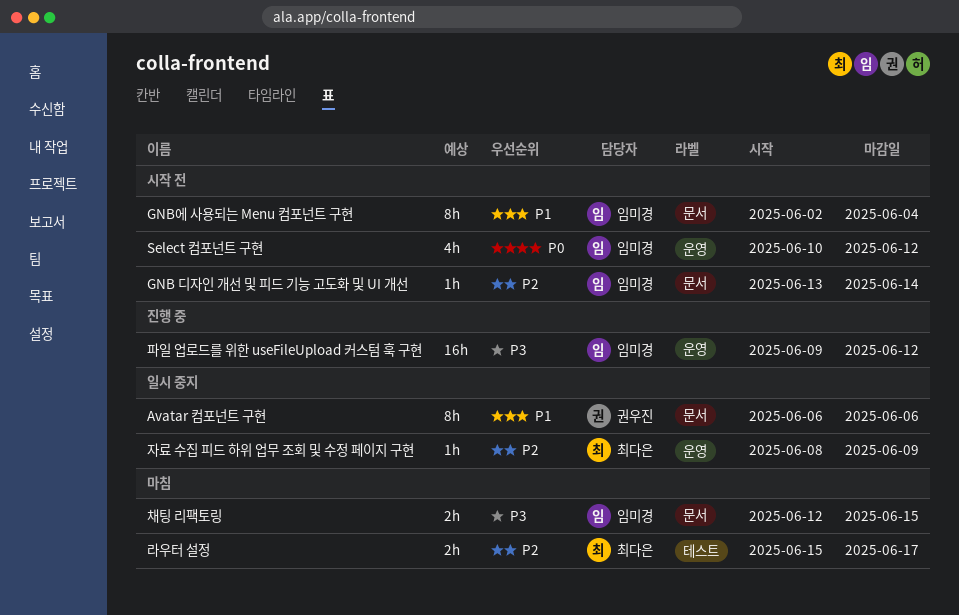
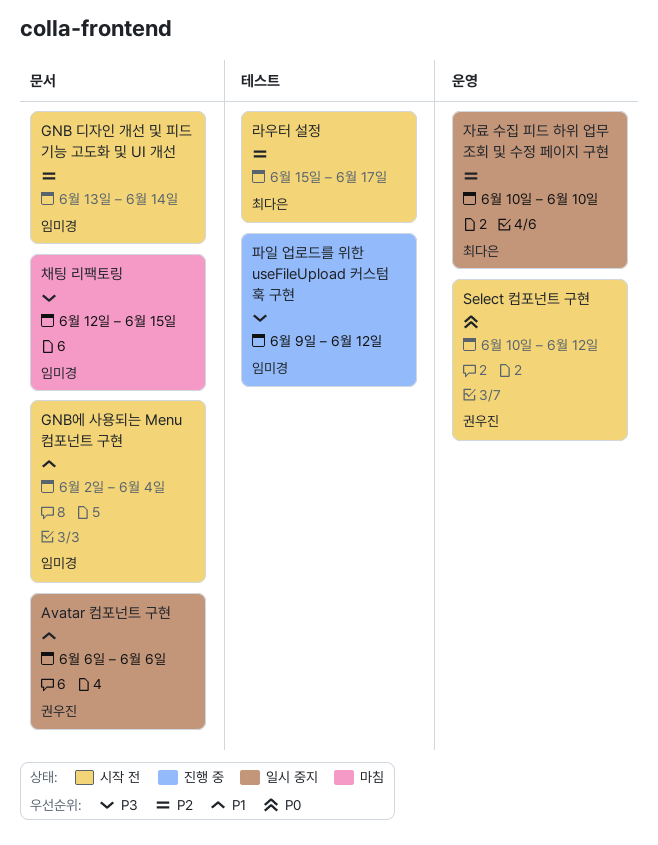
Select 컴포넌트 구현, owner: 임미경 -> 권우진
라우터 설정, status: 마침 -> 시작 전
자료 수집 피드 하위 업무 조회 및 수정 페이지 구현, start: Jun 8 -> Jun 10
자료 수집 피드 하위 업무 조회 및 수정 페이지 구현, due: Jun 9 -> Jun 10
파일 업로드를 위한 useFileUpload 커스텀 훅 구현, label: 운영 -> 테스트

